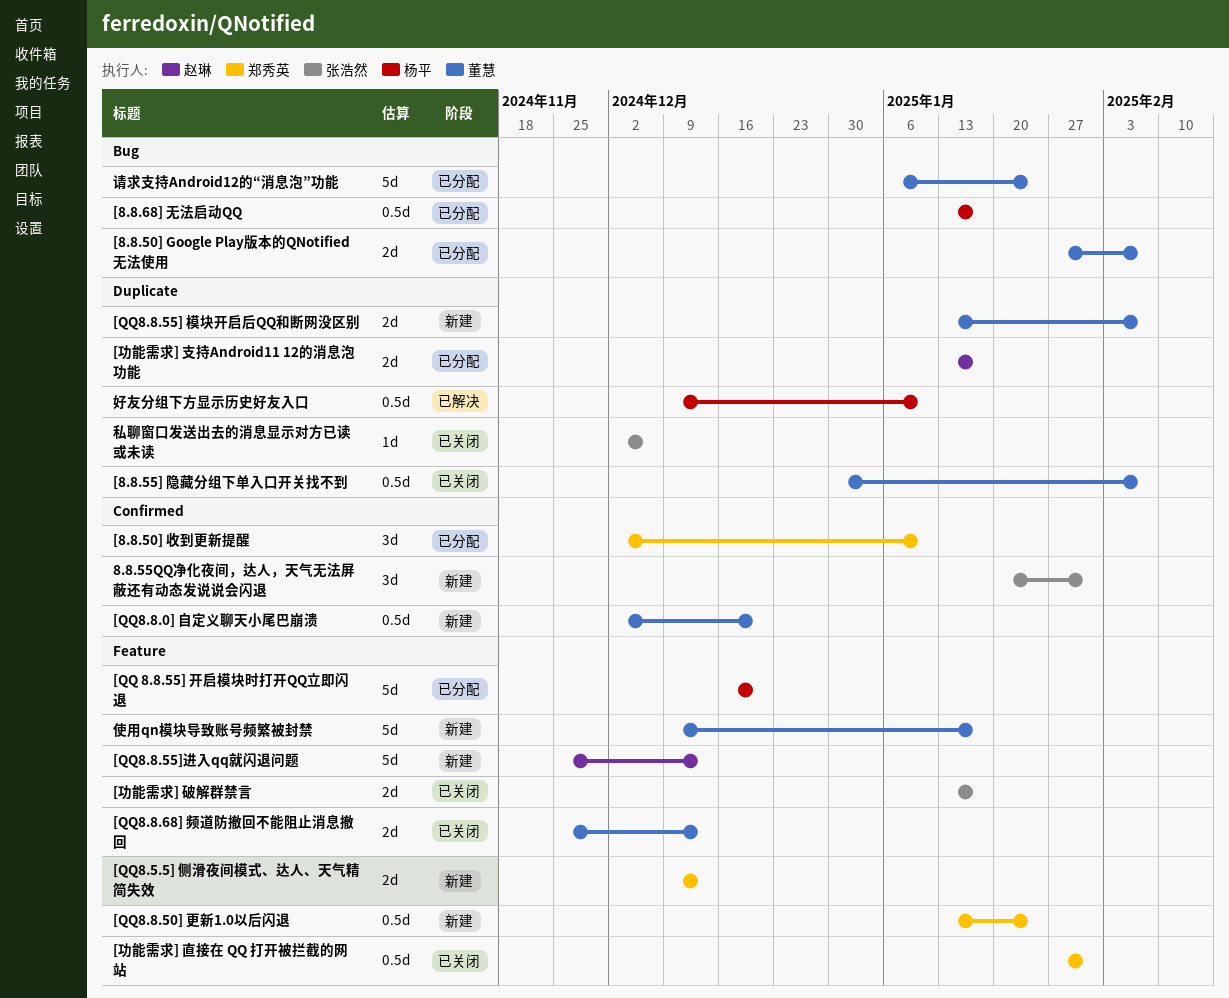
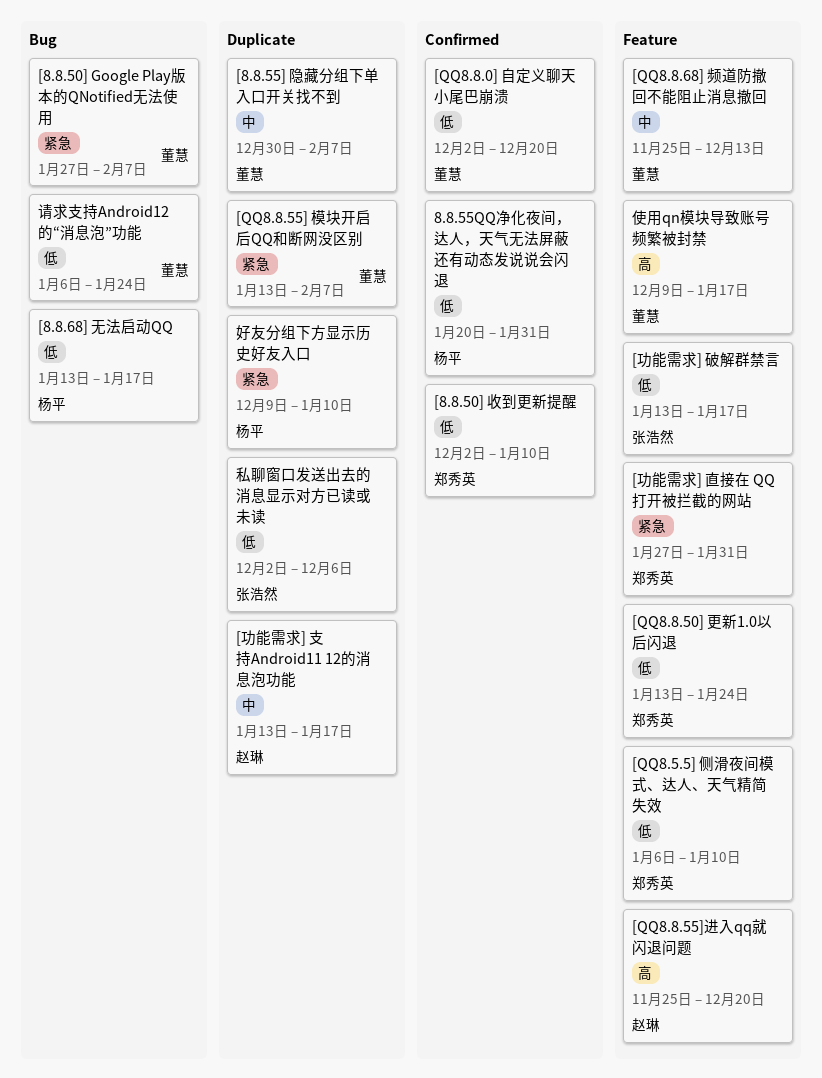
8.8.55QQ净化夜间，达人，天气无法屏蔽还有动态发说说会闪退, owner: 张浩然 -> 杨平
[QQ 8.8.55] 开启模块时打开QQ立即闪退: present -> none
[QQ8.5.5] 侧滑夜间模式、达人、天气精简失效, start: Dec 9 -> Jan 6
[QQ8.5.5] 侧滑夜间模式、达人、天气精简失效, due: Dec 13 -> Jan 10
[QQ8.8.55]进入qq就闪退问题, due: Dec 13 -> Dec 20

